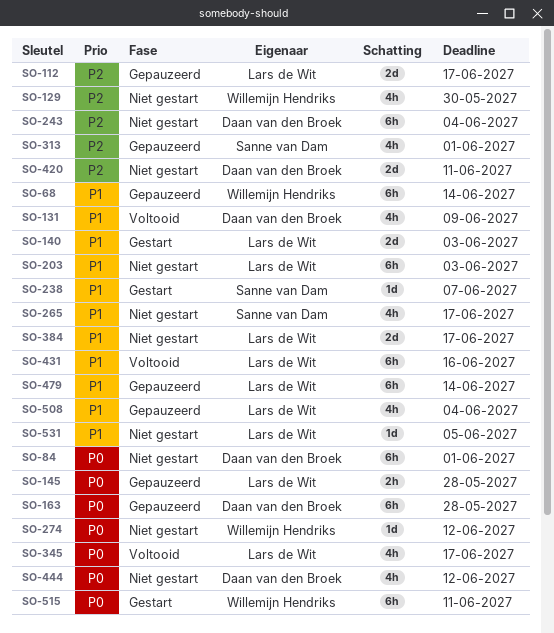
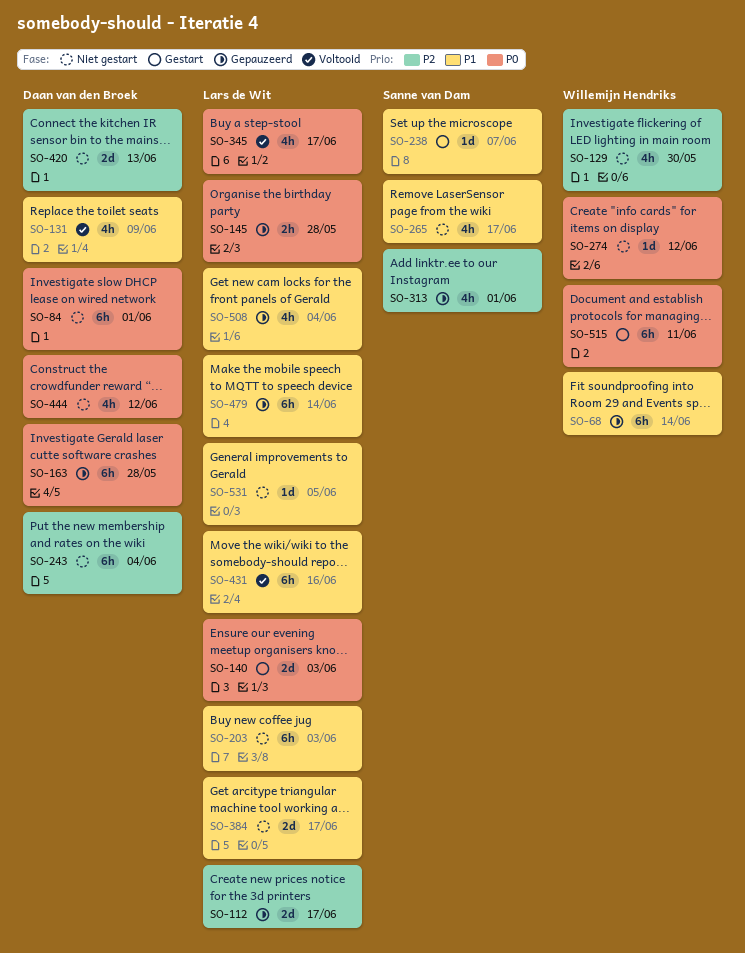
SO-140, priority: P1 -> P0
SO-420, due: Jun 11 -> Jun 13

